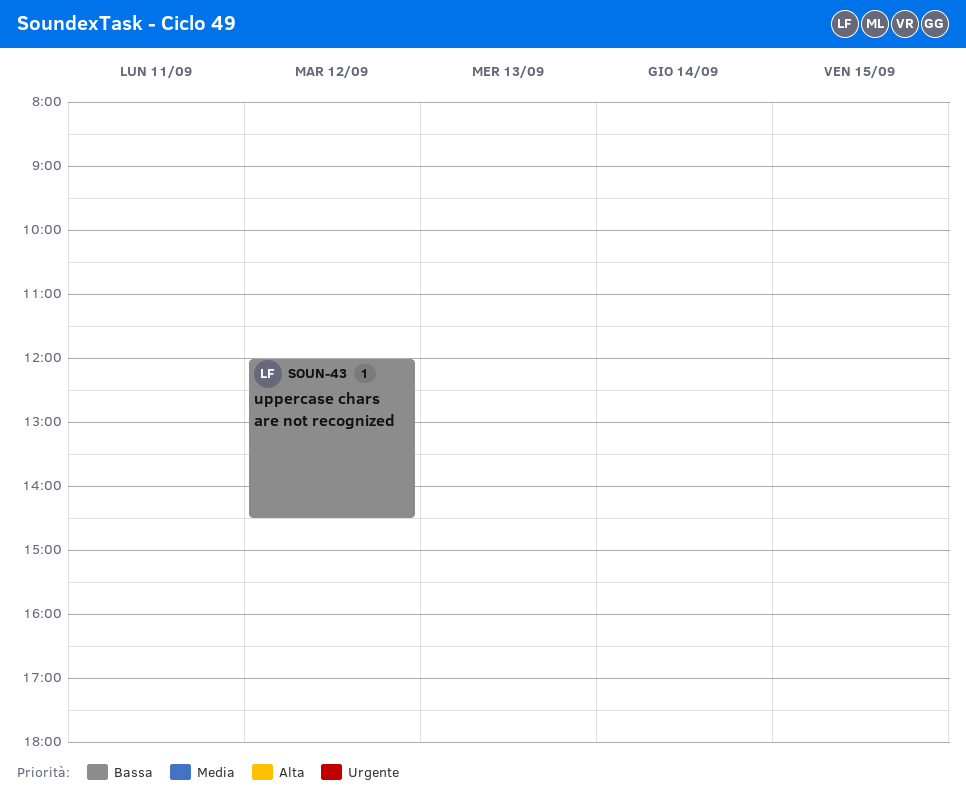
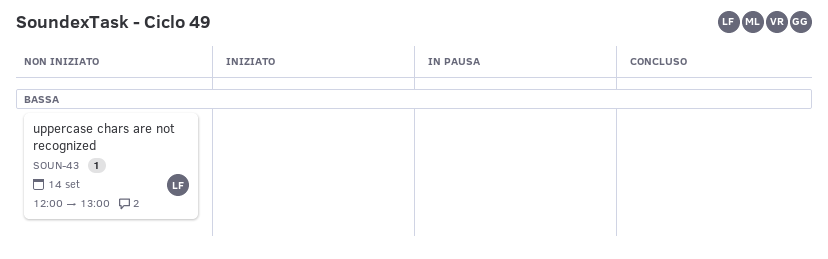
SOUN-43, day: Sep 12 -> Sep 14
SOUN-43, ends: 14:30 -> 13:00

